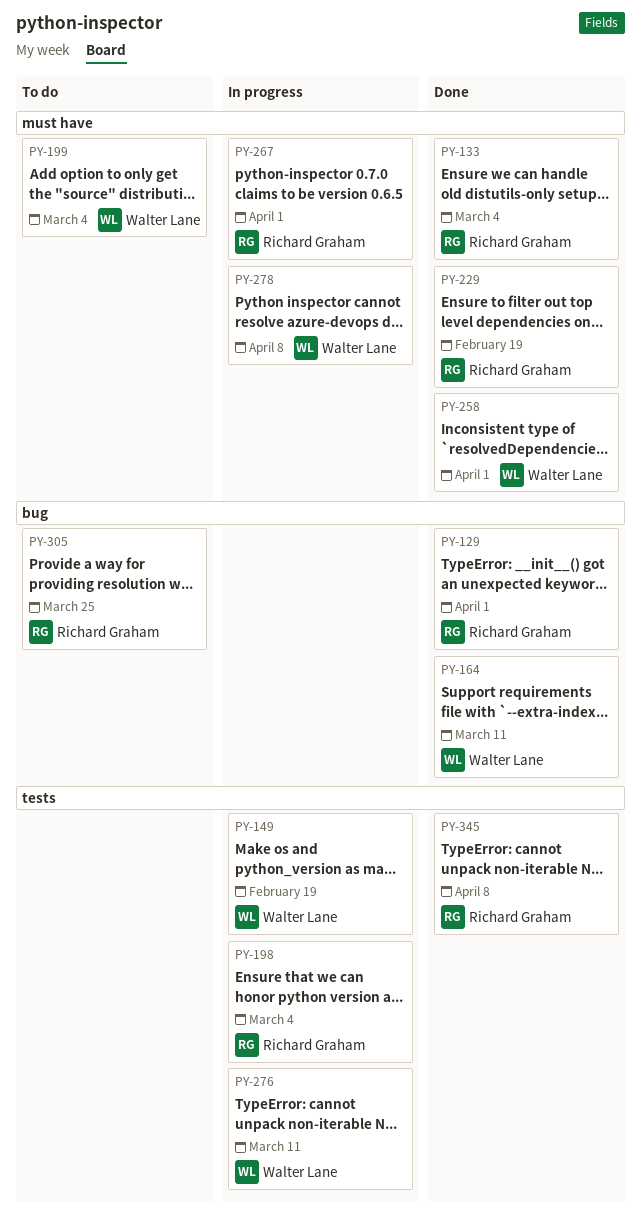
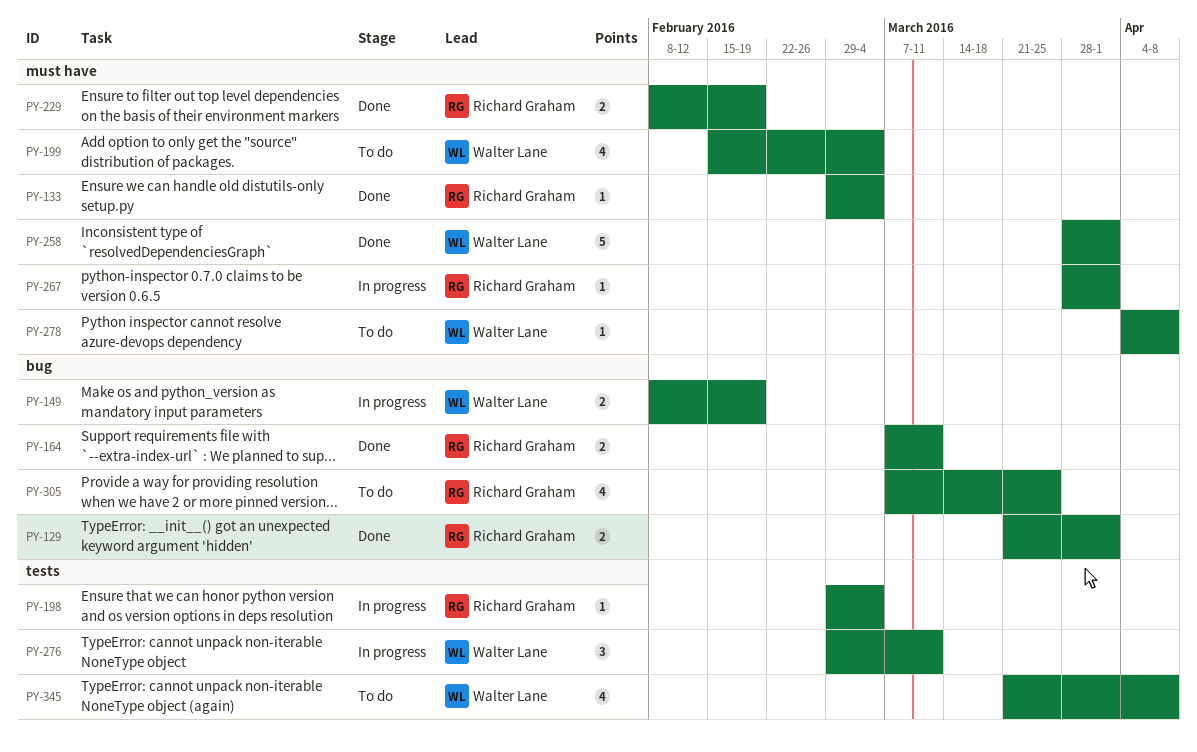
PY-149, label: tests -> bug
PY-164, owner: Walter Lane -> Richard Graham
PY-278, status: In progress -> To do
PY-345, status: Done -> To do
PY-345, owner: Richard Graham -> Walter Lane

